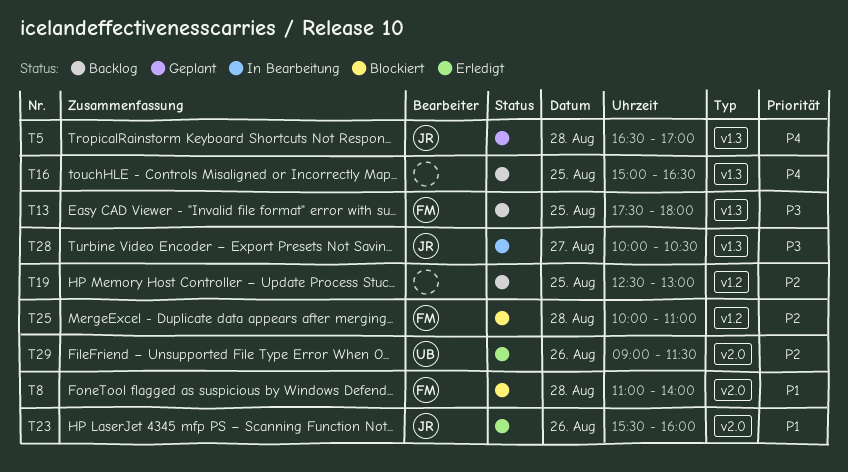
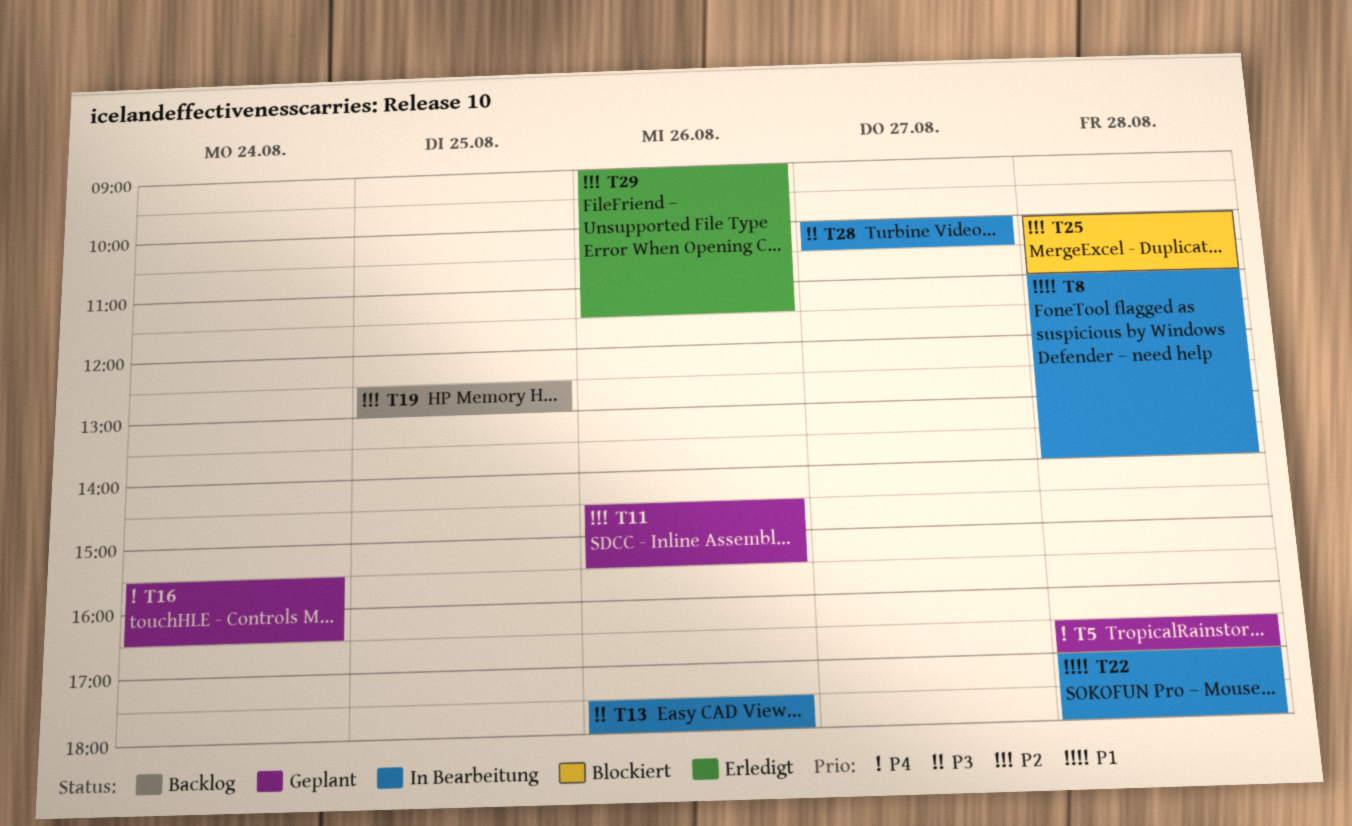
T8, status: Blockiert -> In Bearbeitung
T11: none -> present
T13, status: Backlog -> In Bearbeitung
T13, day: Aug 25 -> Aug 26
T16, status: Backlog -> Geplant
T16, day: Aug 25 -> Aug 24
T16, begins: 15:00 -> 15:30
T22: none -> present
T23: present -> none

